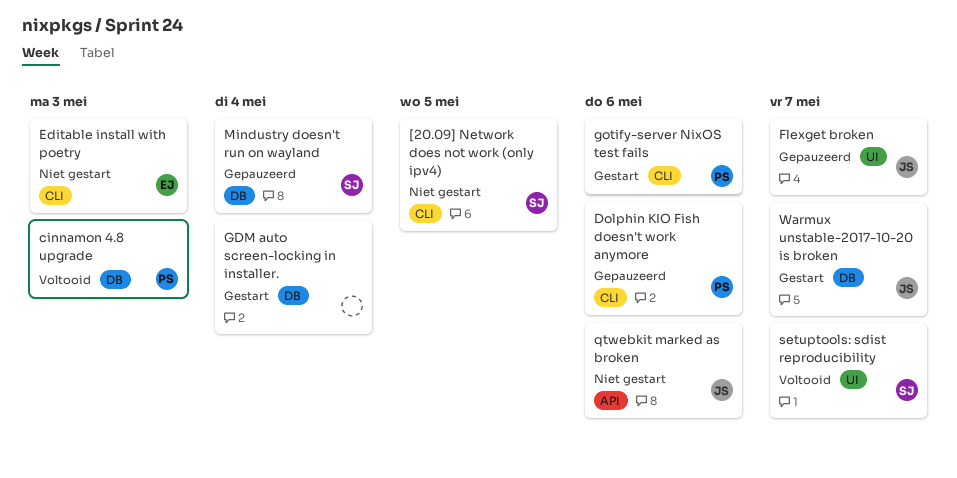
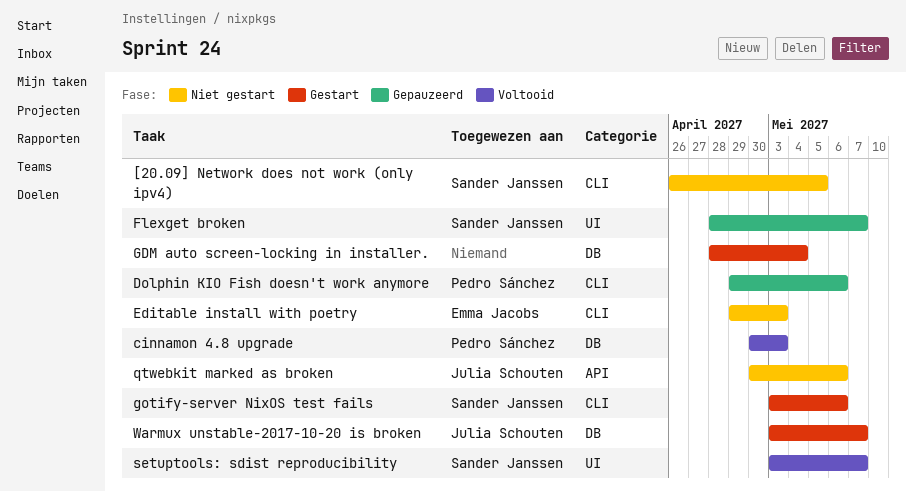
Flexget broken, owner: Julia Schouten -> Sander Janssen
gotify-server NixOS test fails, owner: Pedro Sánchez -> Sander Janssen
Mindustry doesn't run on wayland: present -> none

